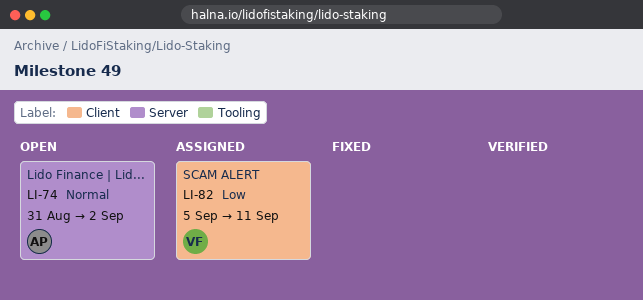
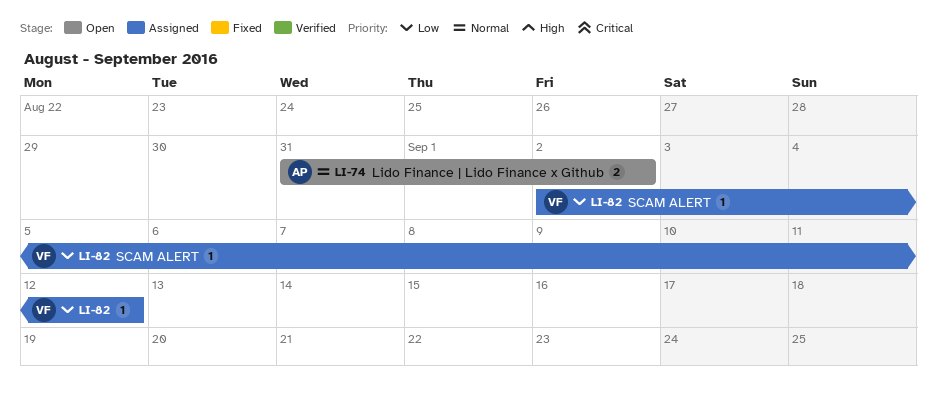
LI-82, start: Sep 5 -> Sep 2
LI-82, due: Sep 11 -> Sep 12

